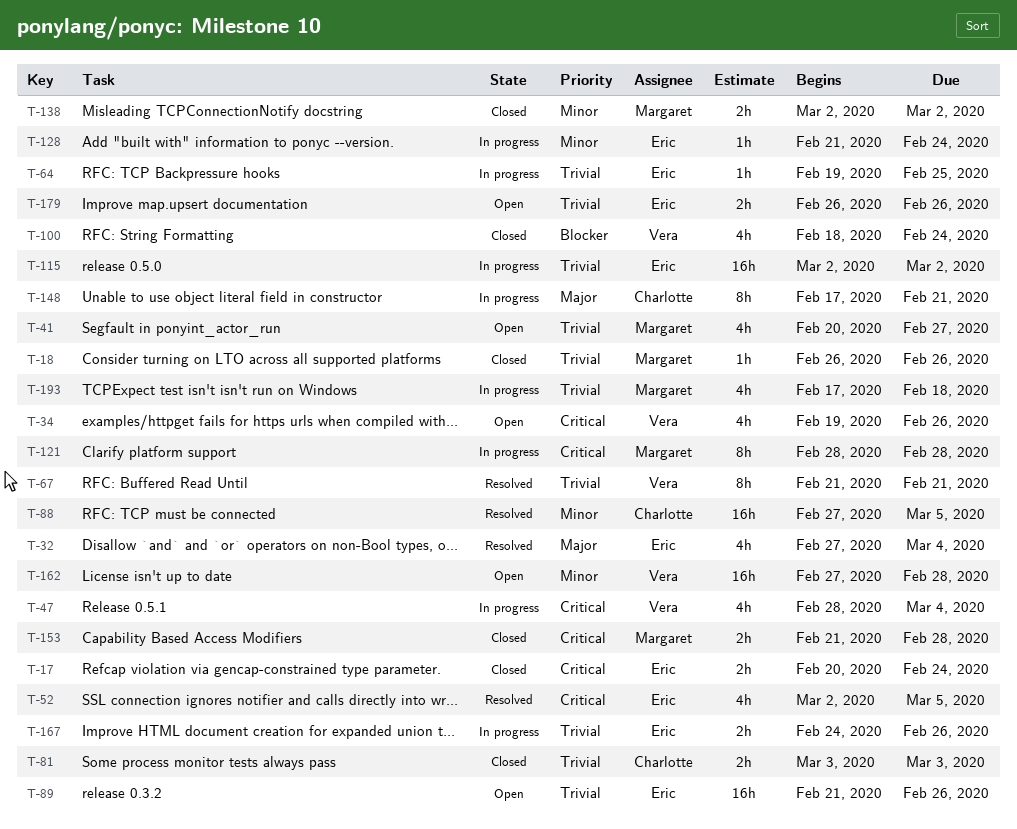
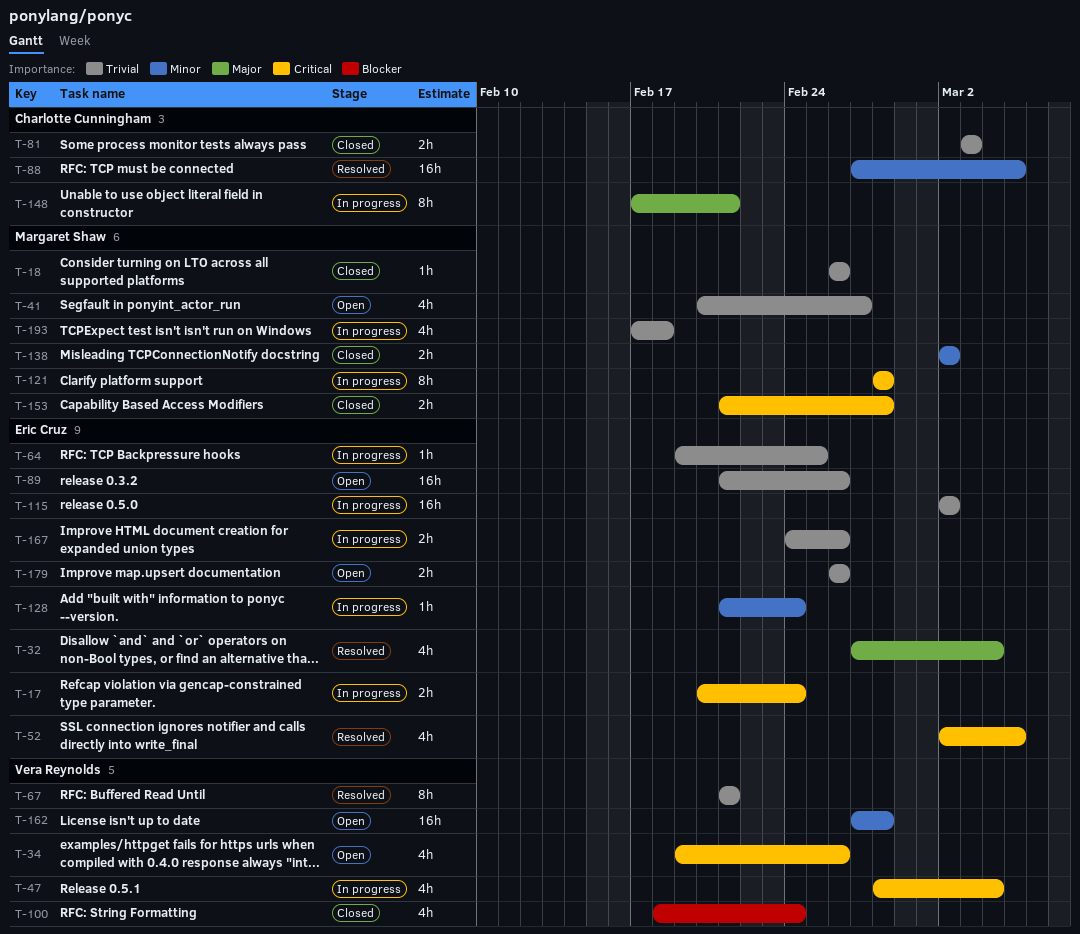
T-17, status: Closed -> In progress

